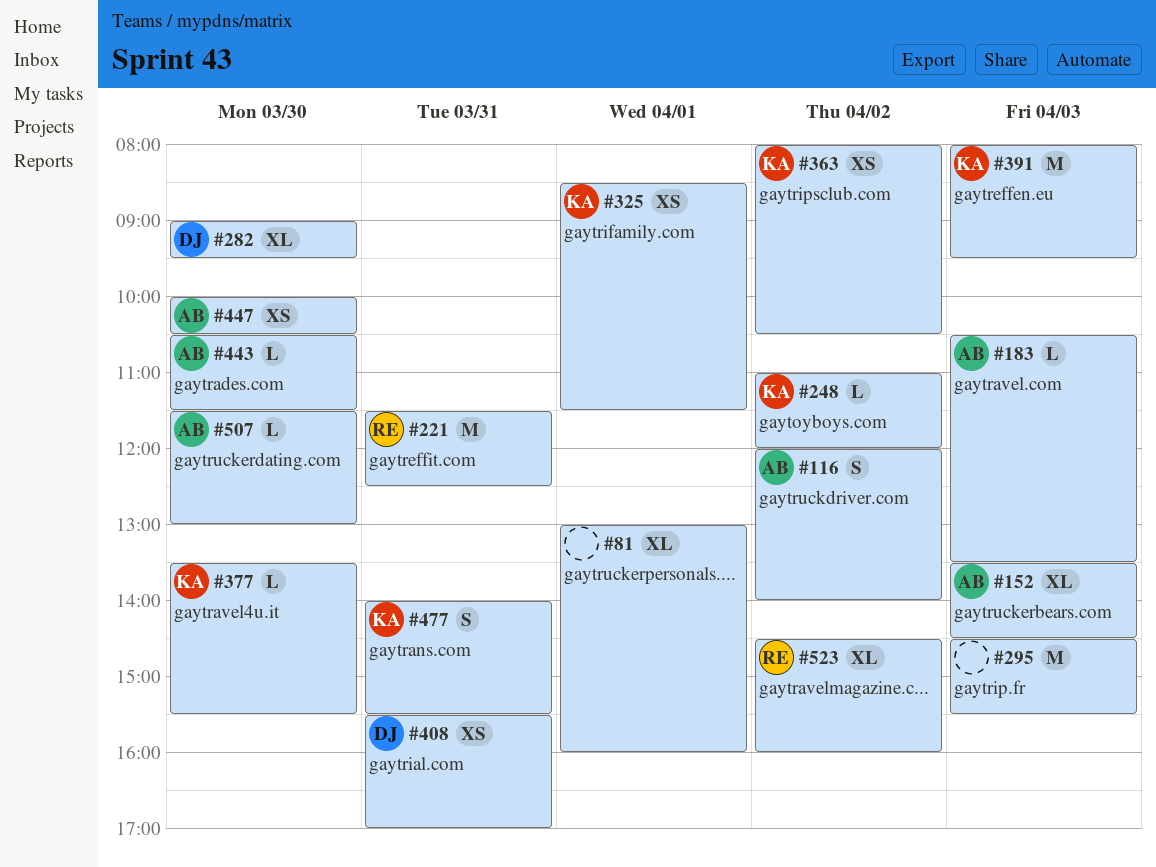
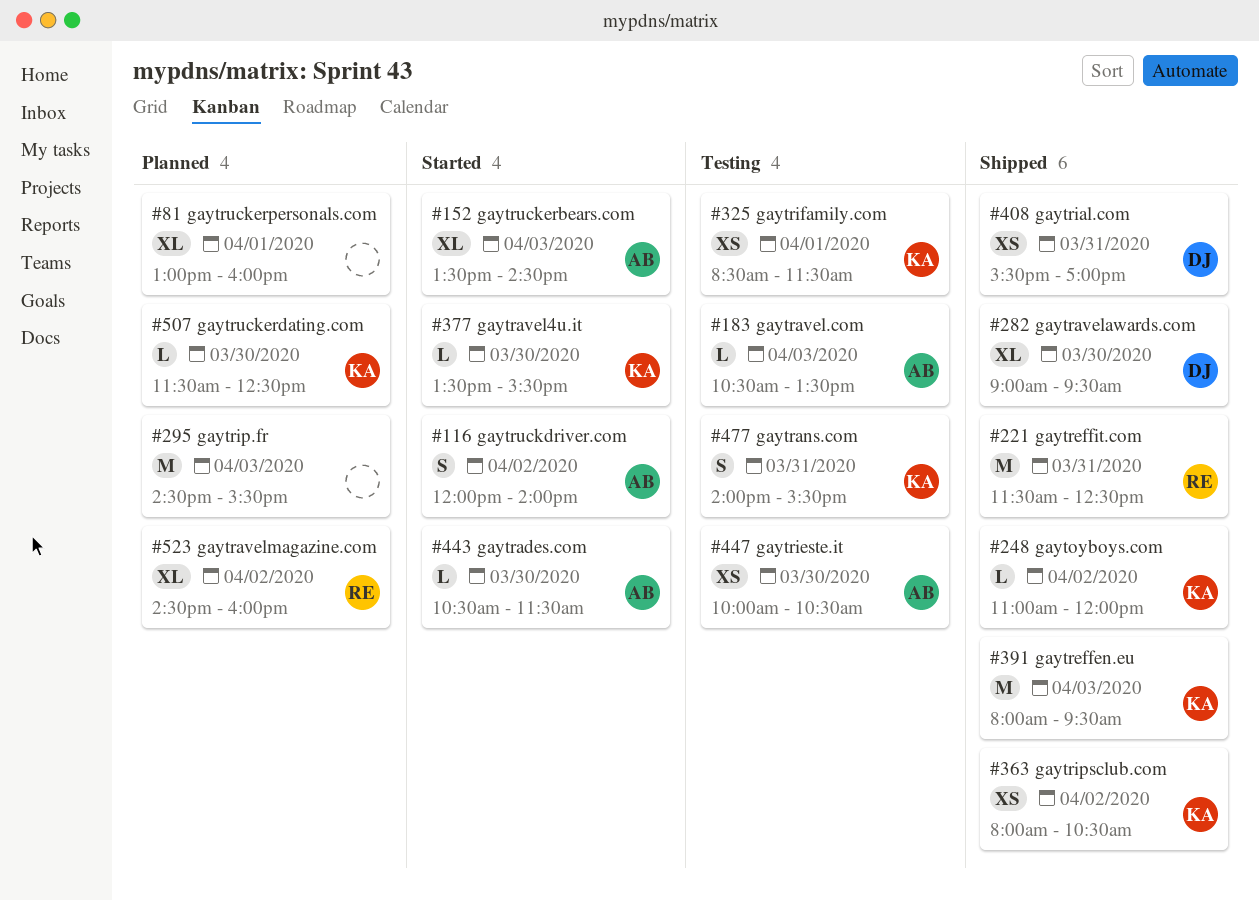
#507, owner: AB -> KA
#507, ends: 13:00 -> 12:30

